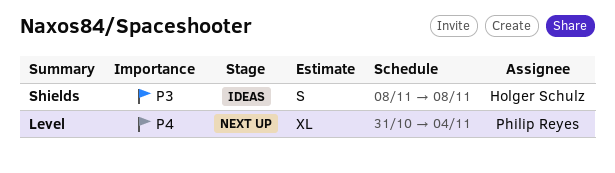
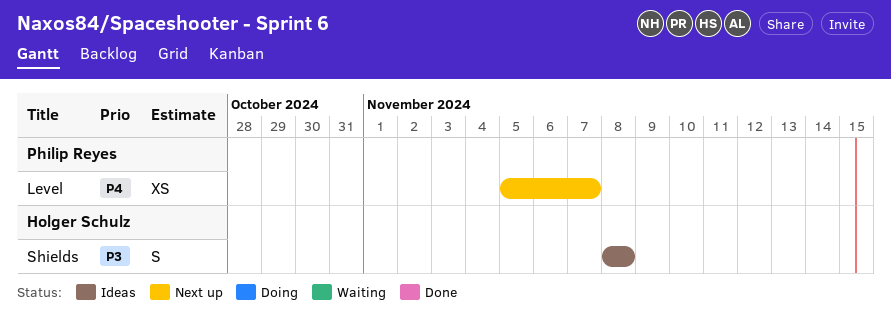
Level, estimate: XL -> XS
Level, start: Oct 31 -> Nov 5
Level, due: Nov 4 -> Nov 7

